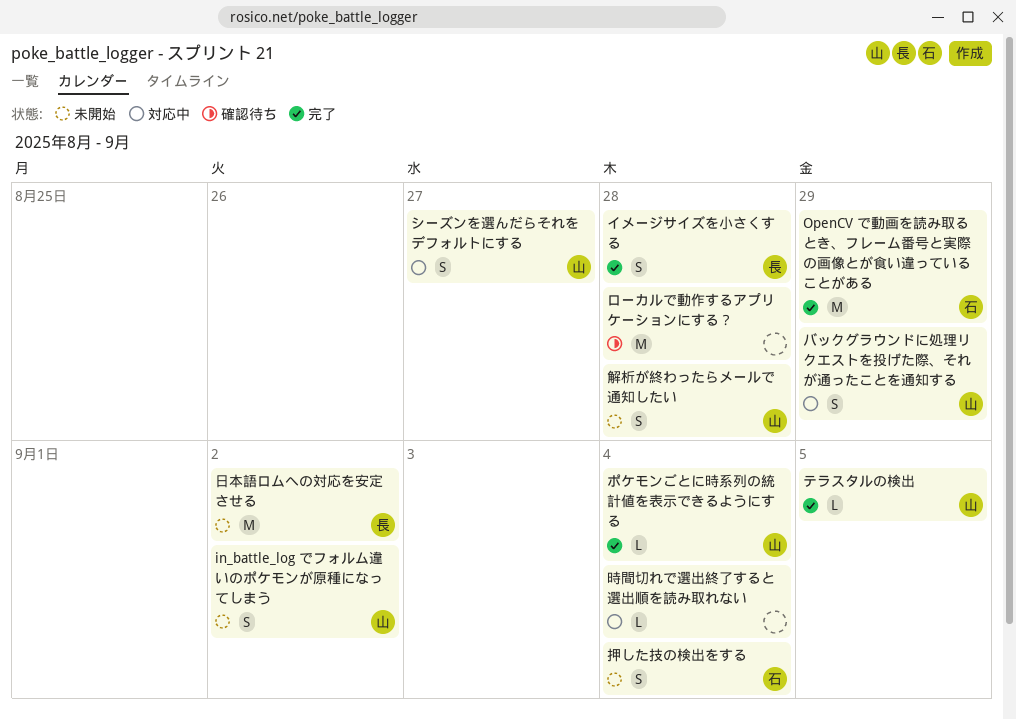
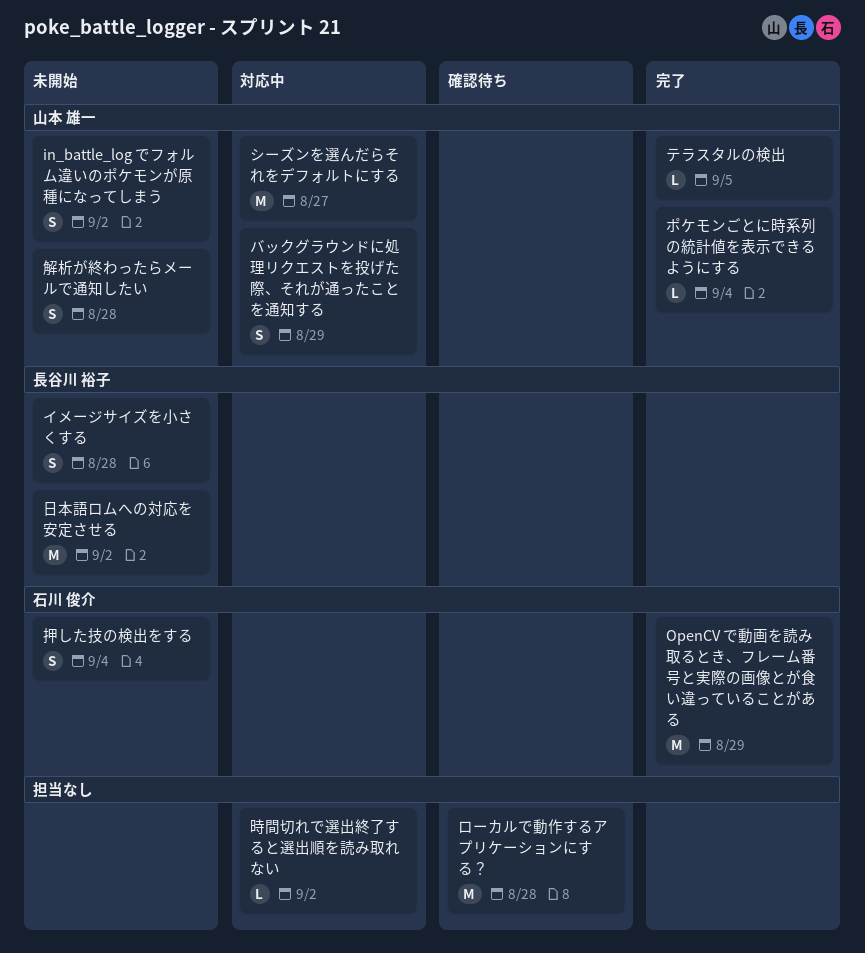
イメージサイズを小さくする, status: 完了 -> 未開始
シーズンを選んだらそれをデフォルトにする, estimate: S -> M
時間切れで選出終了すると選出順を読み取れない, due: Sep 4 -> Sep 2

